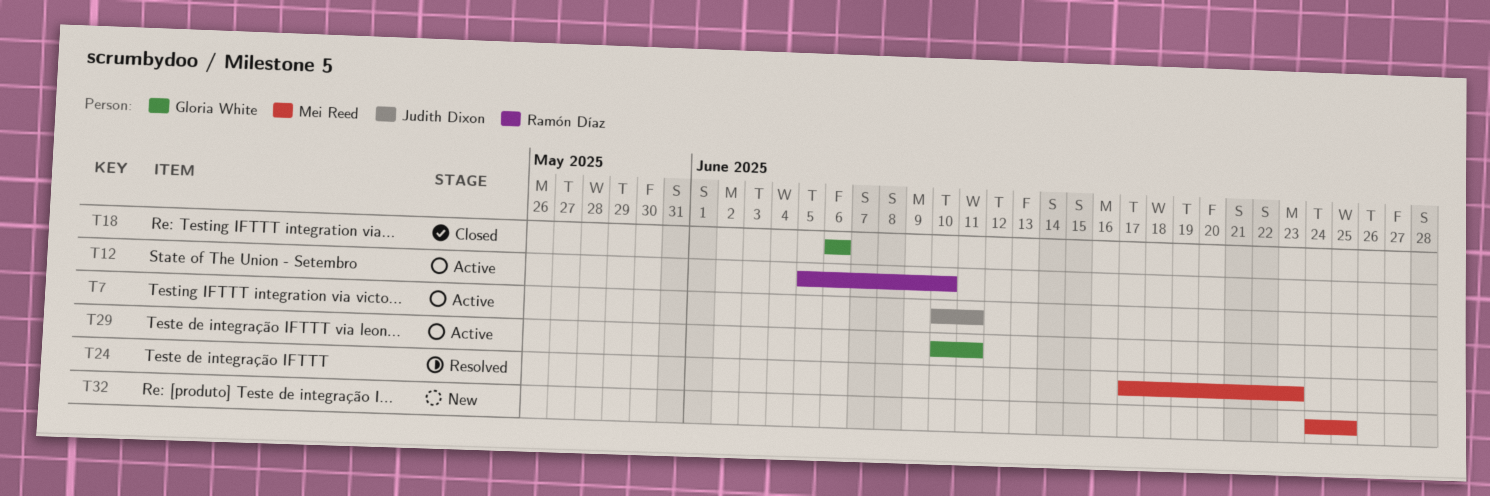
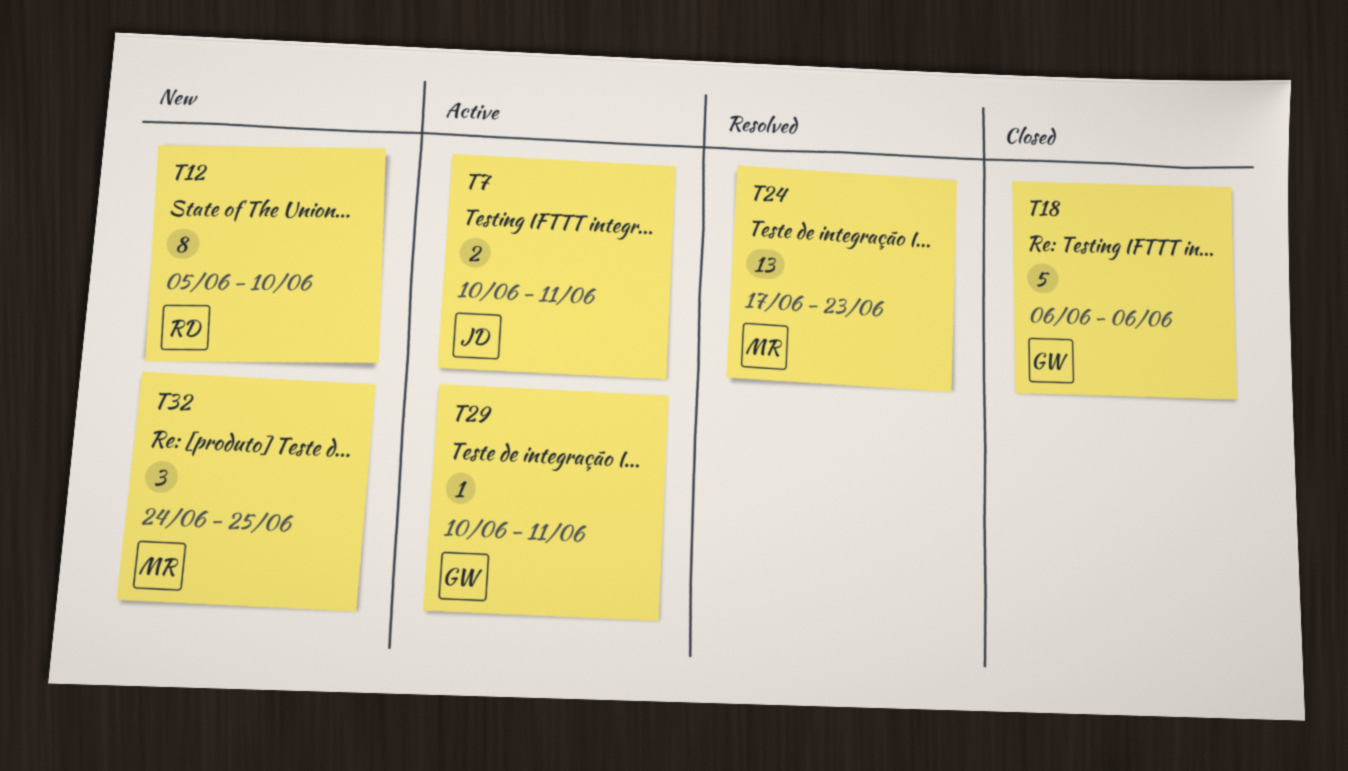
T12, status: Active -> New

